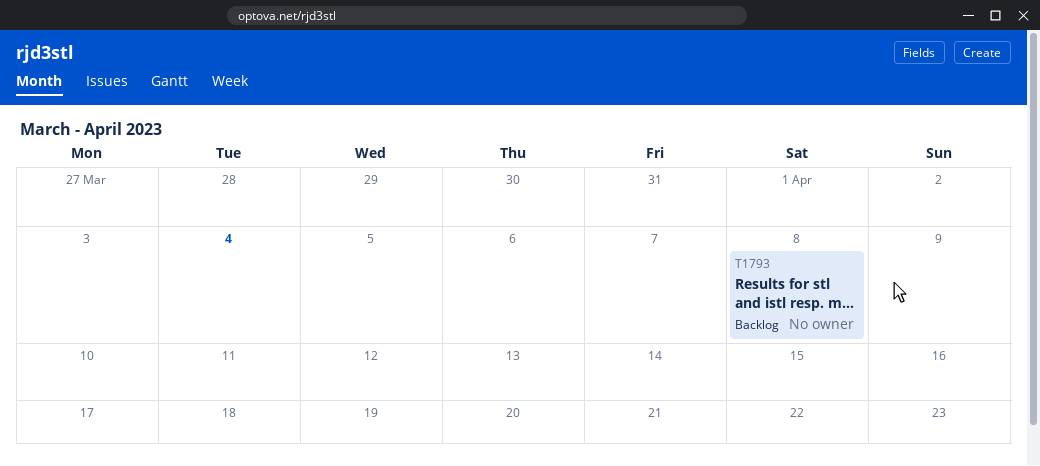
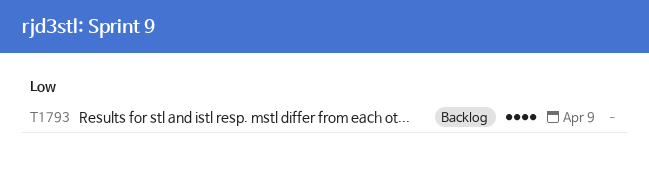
T1793, due: Apr 8 -> Apr 9

